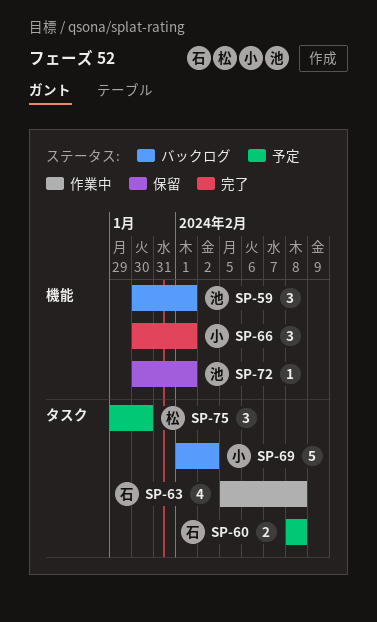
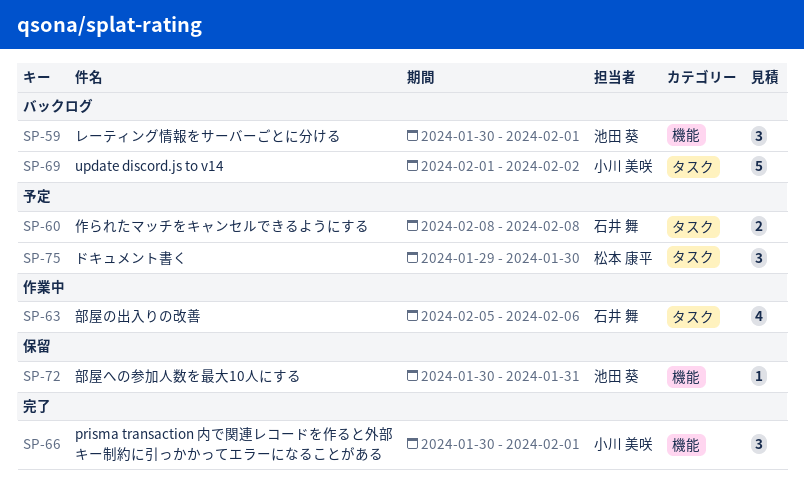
SP-63, due: Feb 8 -> Feb 6
SP-72, due: Feb 1 -> Jan 31

